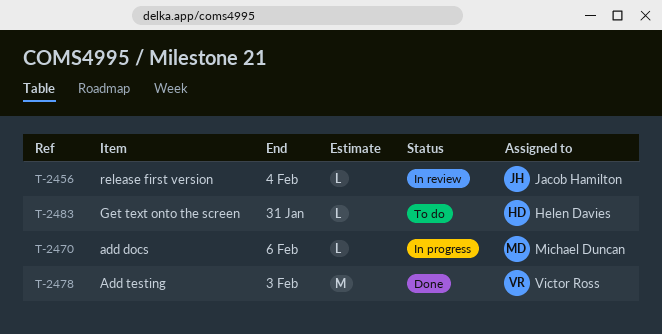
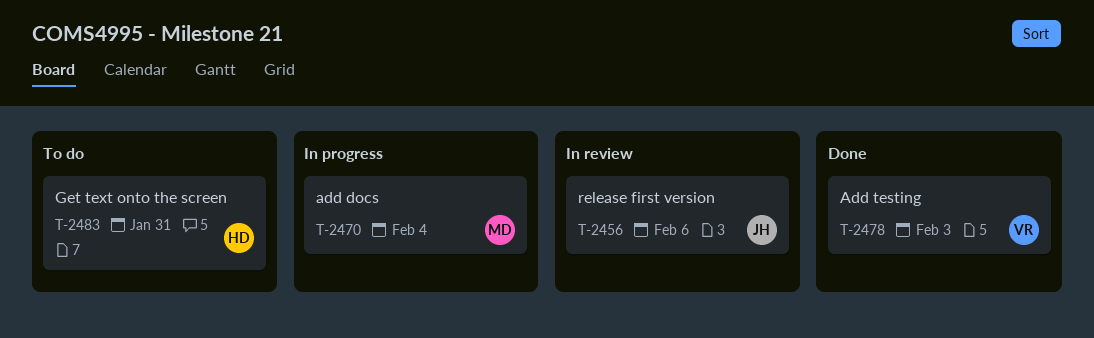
T-2456, due: Feb 4 -> Feb 6
T-2470, due: Feb 6 -> Feb 4

